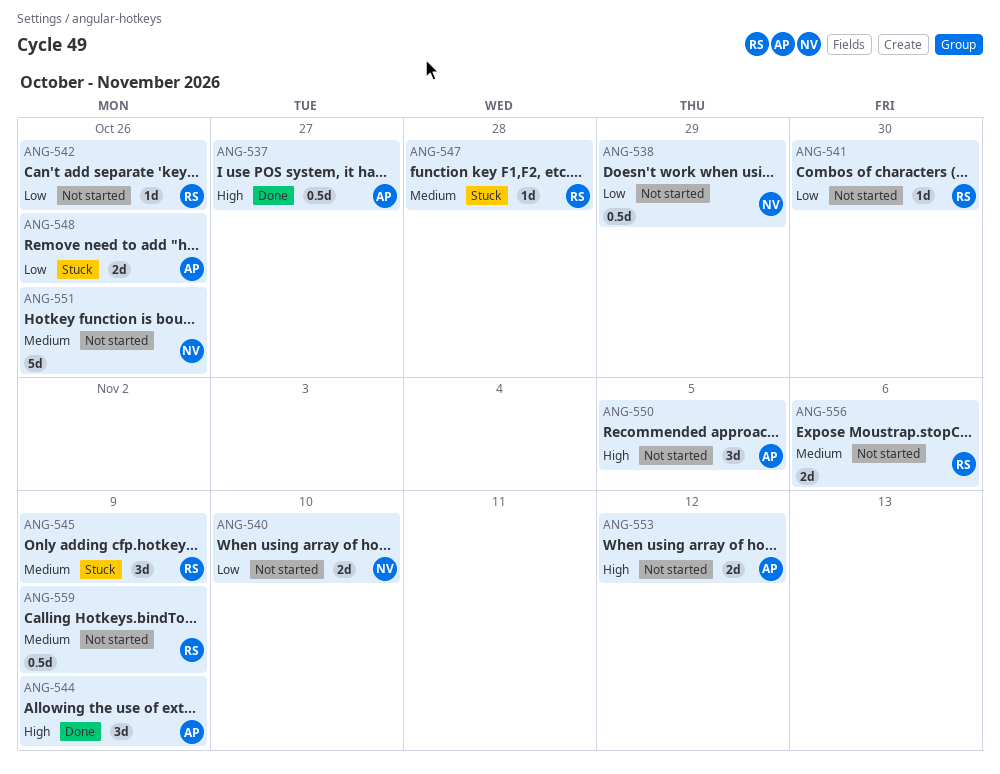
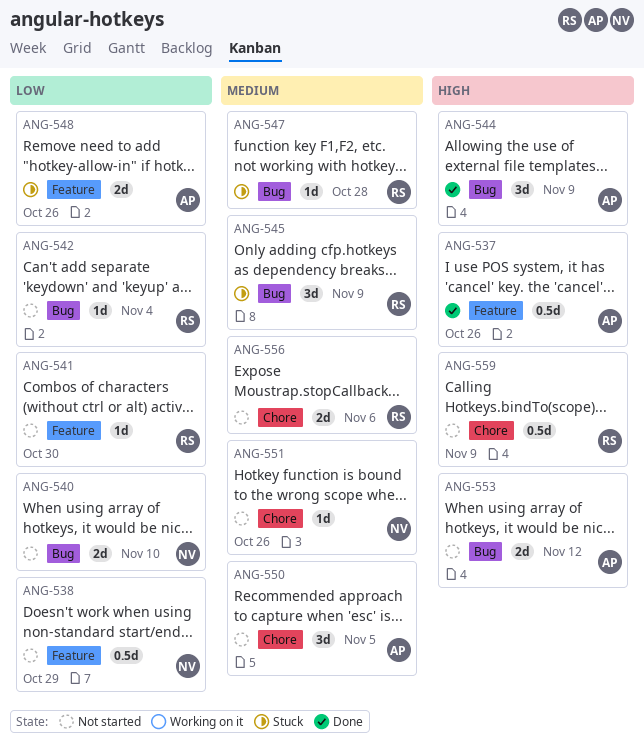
ANG-537, due: Oct 27 -> Oct 26
ANG-542, due: Oct 26 -> Nov 4
ANG-550, priority: High -> Medium
ANG-551, estimate: 5d -> 1d
ANG-559, priority: Medium -> High

